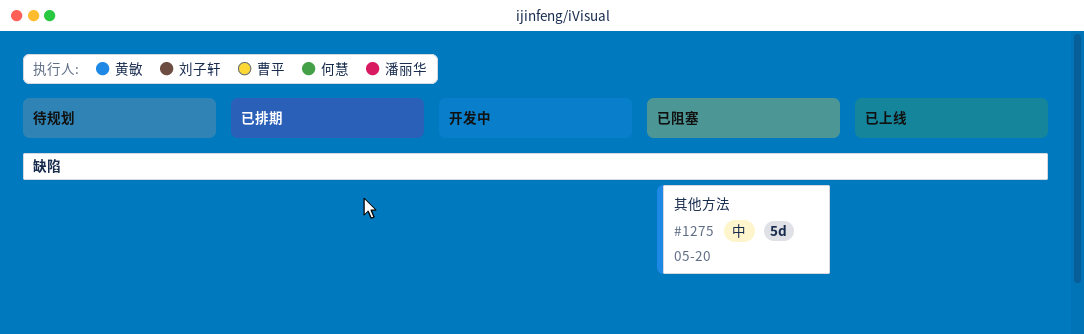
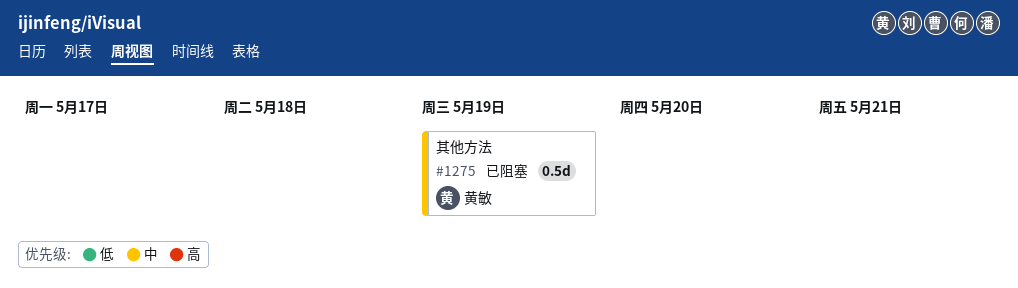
#1275, estimate: 5d -> 0.5d
#1275, due: May 20 -> May 19

